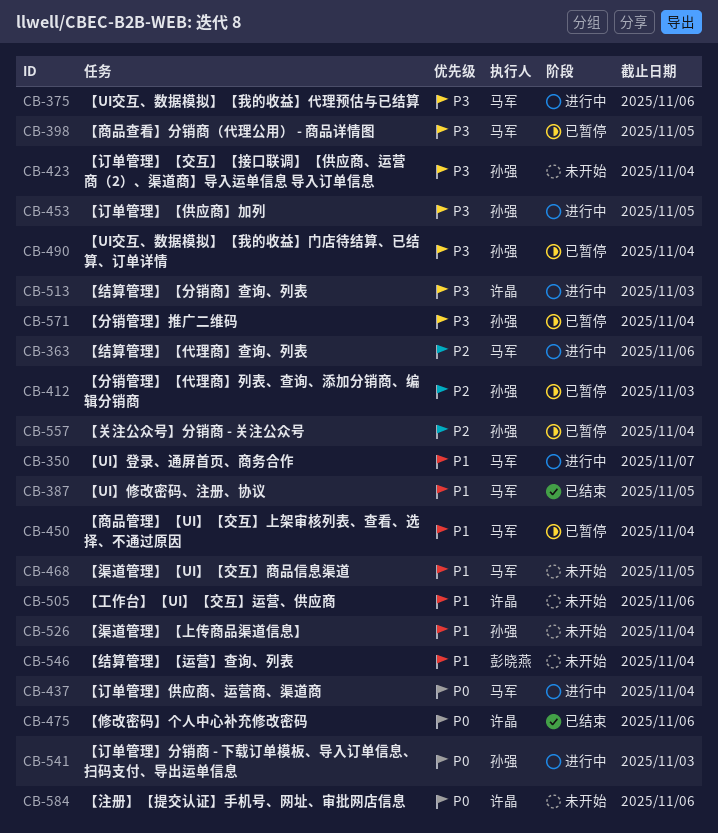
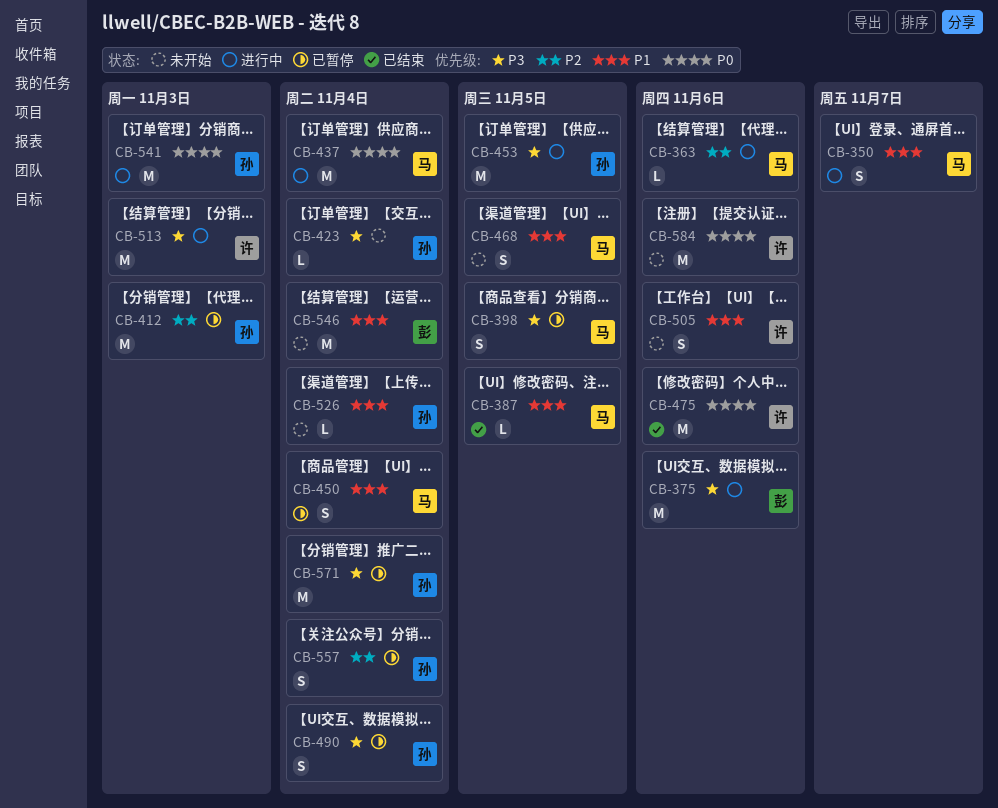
CB-375, owner: 马军 -> 彭晓燕

